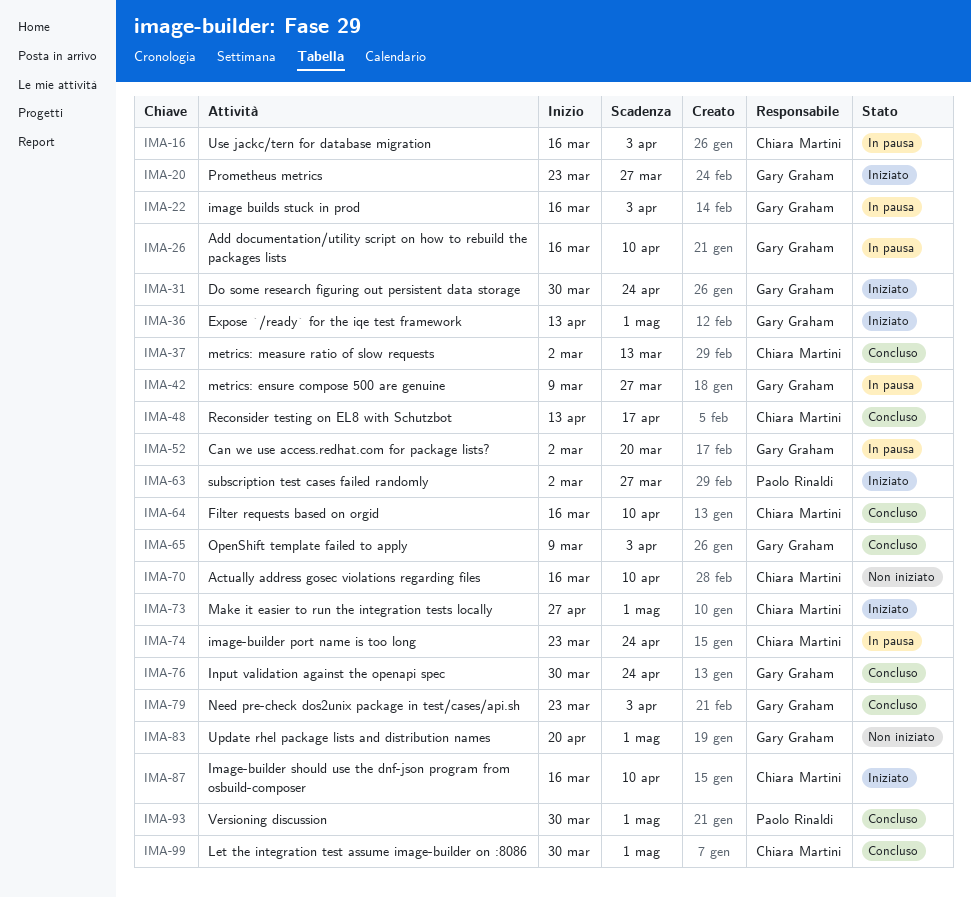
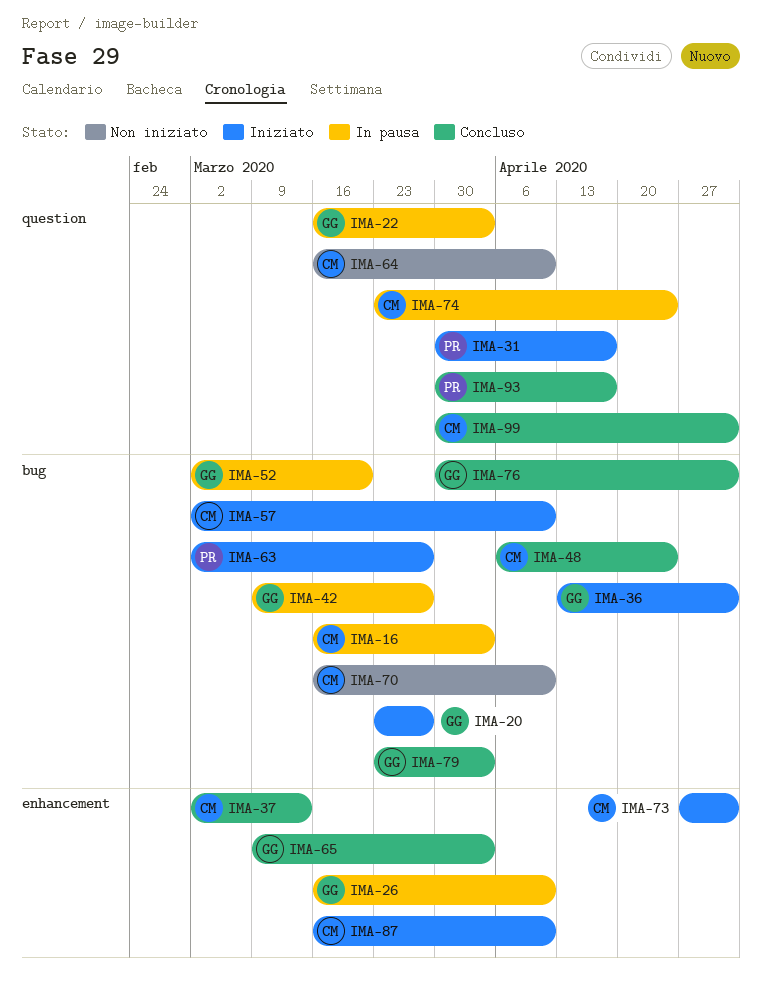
IMA-31, owner: Gary Graham -> Paolo Rinaldi
IMA-31, due: Apr 24 -> Apr 17
IMA-48, start: Apr 13 -> Apr 6
IMA-48, due: Apr 17 -> Apr 24
IMA-57: none -> present
IMA-64, status: Concluso -> Non iniziato
IMA-76, due: Apr 24 -> May 1
IMA-83: present -> none
IMA-93, due: May 1 -> Apr 17

